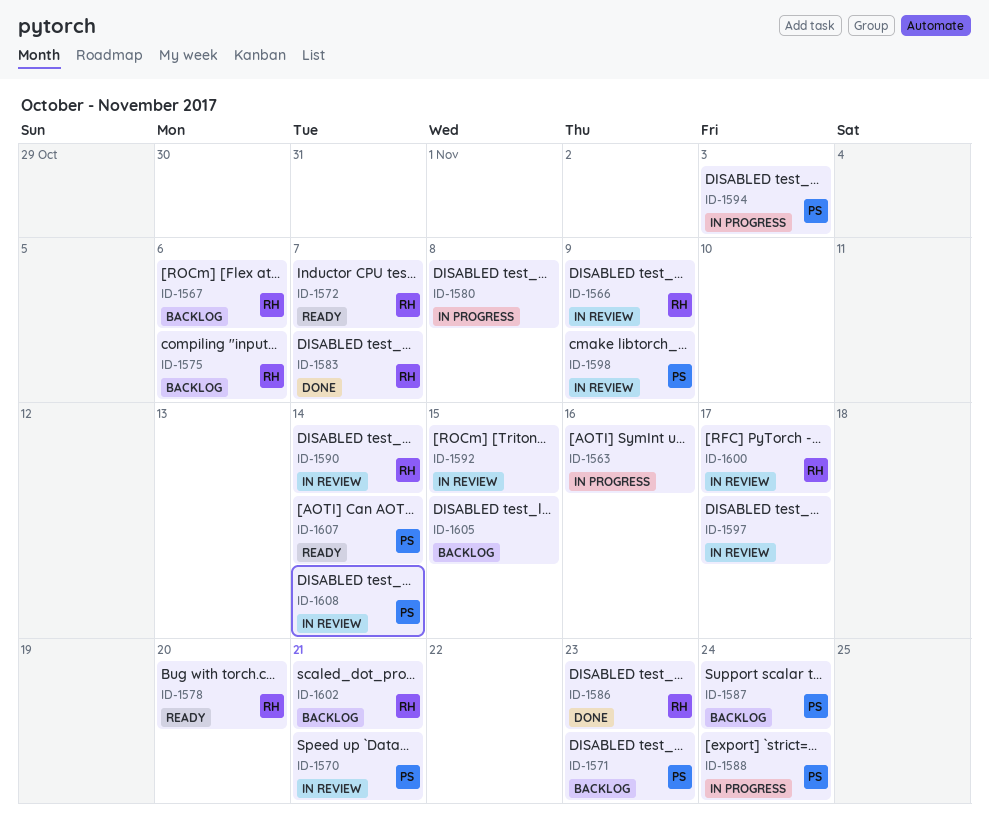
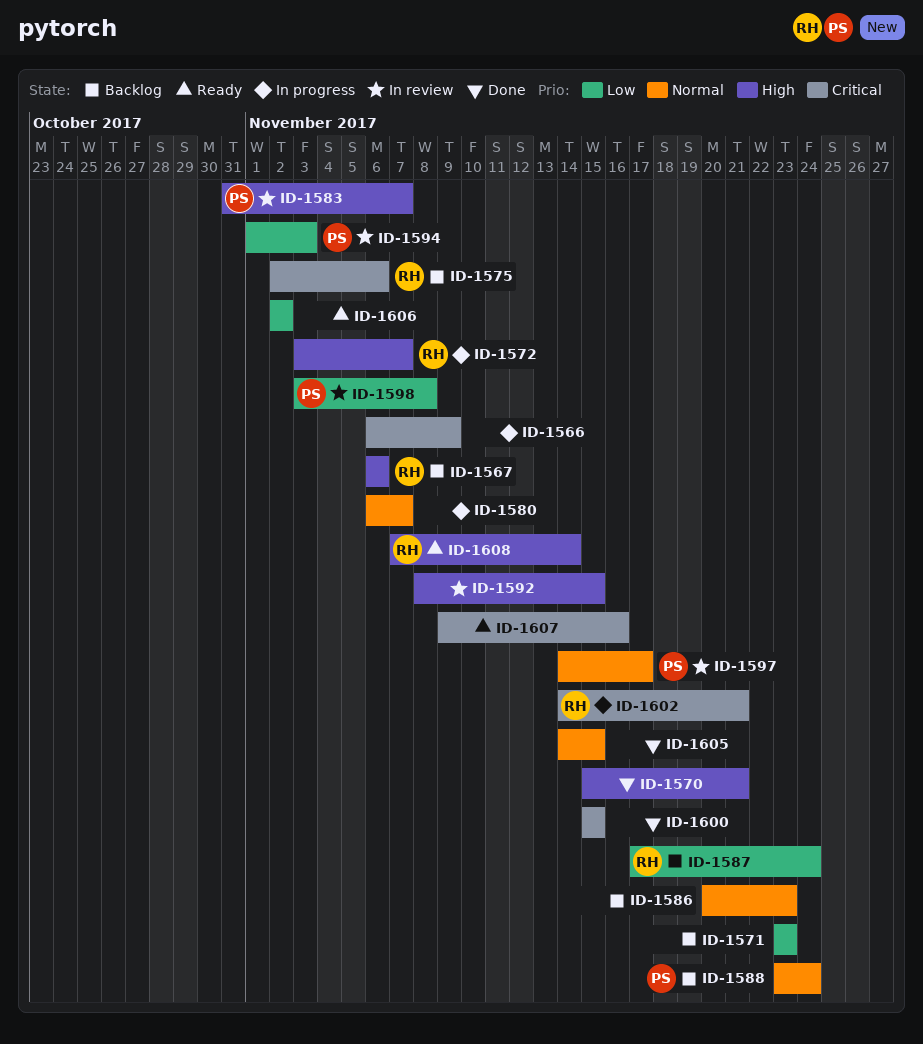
ID-1563: present -> none
ID-1566, status: In review -> In progress
ID-1566, owner: RH -> none
ID-1570, status: In review -> Done
ID-1570, owner: PS -> none
ID-1571, owner: PS -> none
ID-1572, status: Ready -> In progress
ID-1578: present -> none
ID-1580, due: Nov 8 -> Nov 7
ID-1583, status: Done -> In review
ID-1583, owner: RH -> PS
ID-1586, status: Done -> Backlog
ID-1586, owner: RH -> none
ID-1587, owner: PS -> RH
ID-1588, status: In progress -> Backlog
ID-1590: present -> none
ID-1594, status: In progress -> In review
ID-1597, owner: none -> PS
ID-1598, due: Nov 9 -> Nov 8
ID-1600, status: In review -> Done
ID-1600, owner: RH -> none
ID-1600, due: Nov 17 -> Nov 15
ID-1602, status: Backlog -> In progress
ID-1605, status: Backlog -> Done
ID-1606: none -> present
ID-1607, owner: PS -> none
ID-1607, due: Nov 14 -> Nov 16
ID-1608, status: In review -> Ready
ID-1608, owner: PS -> RH

